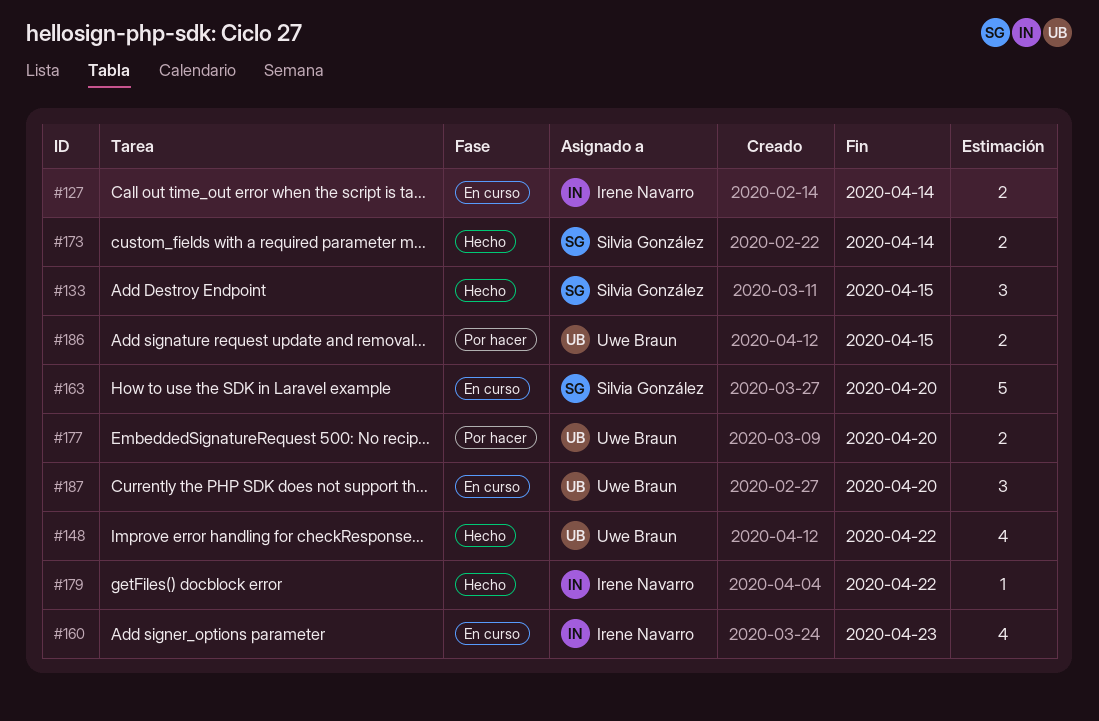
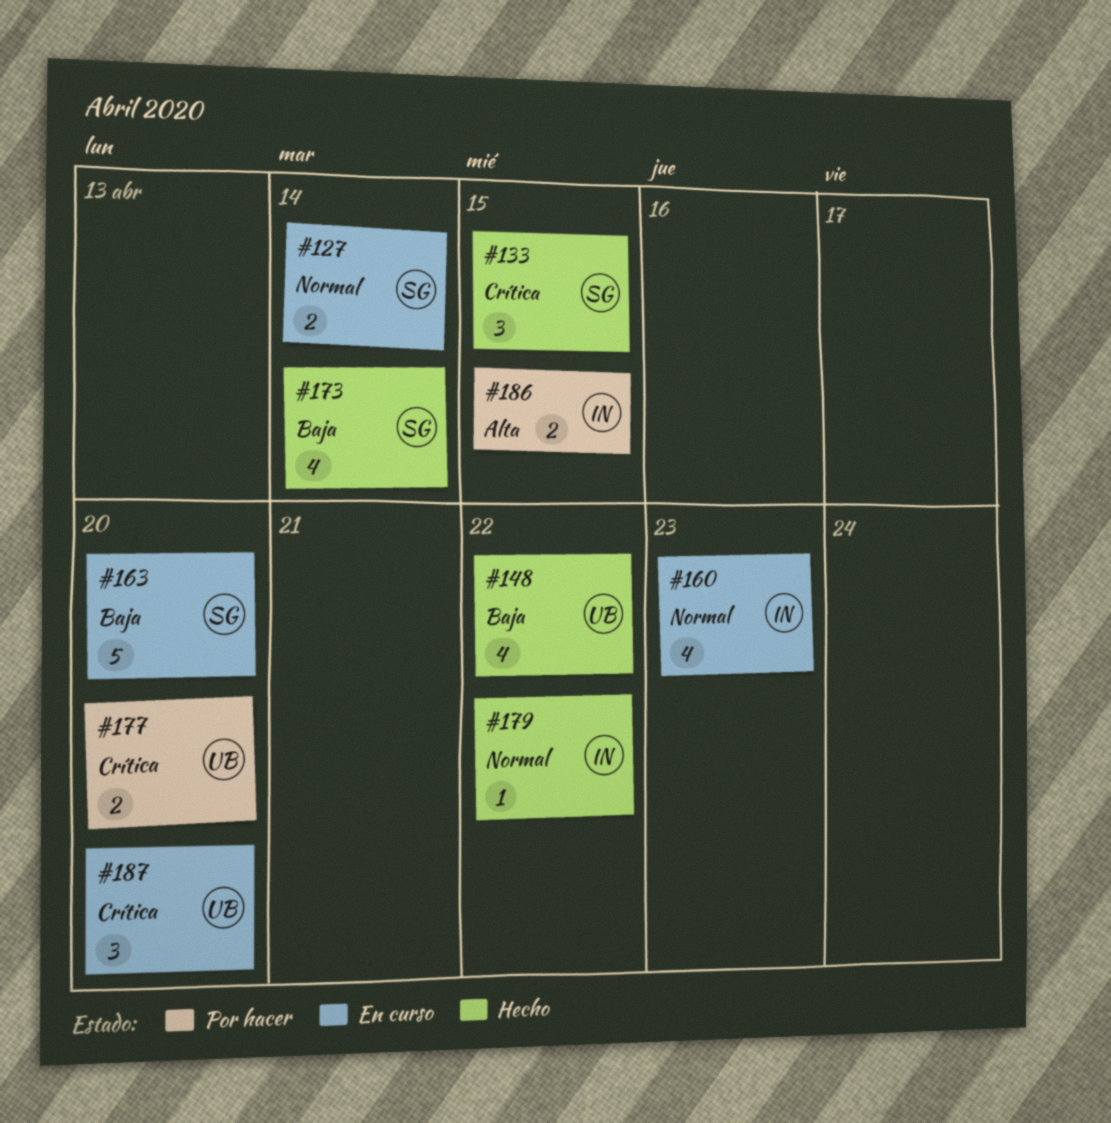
#127, owner: Irene Navarro -> Silvia González
#173, estimate: 2 -> 4
#186, owner: Uwe Braun -> Irene Navarro

